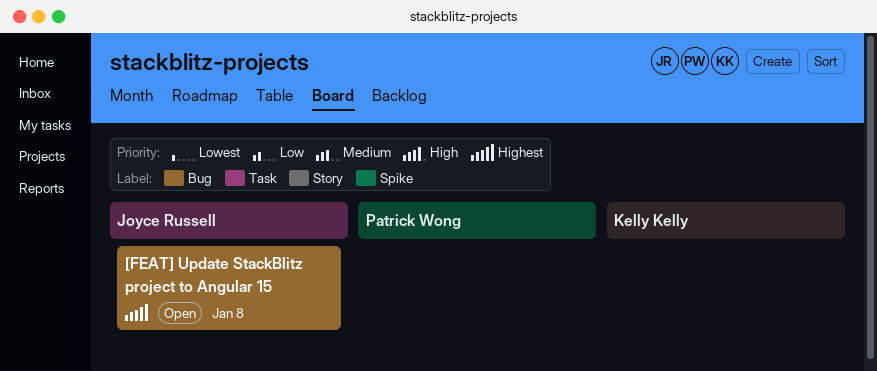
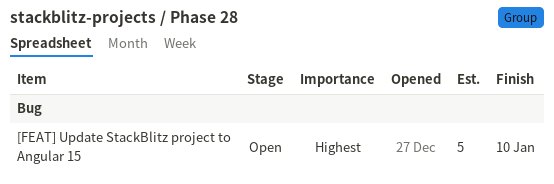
[FEAT] Update StackBlitz project to Angular 15, due: Jan 8 -> Jan 10

